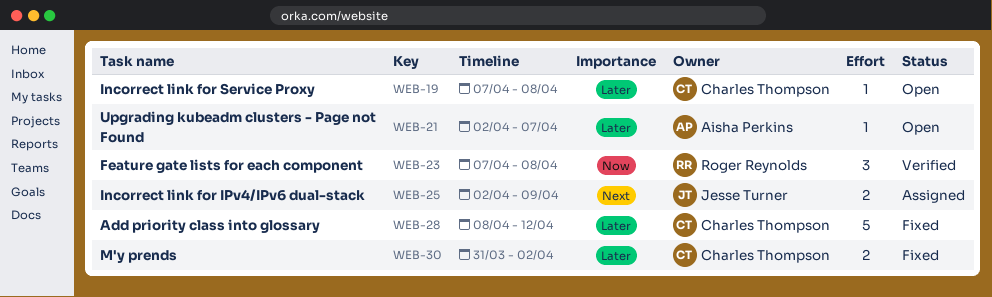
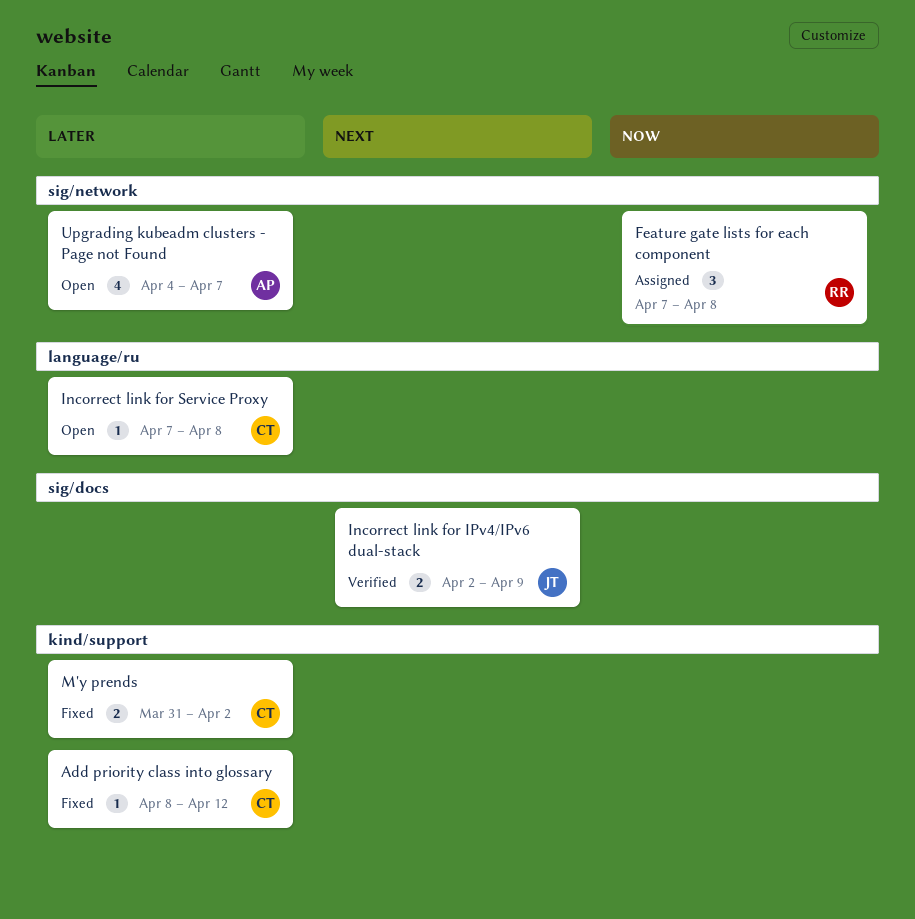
Add priority class into glossary, estimate: 5 -> 1
Feature gate lists for each component, status: Verified -> Assigned
Incorrect link for IPv4/IPv6 dual-stack, status: Assigned -> Verified
Upgrading kubeadm clusters - Page not Found, estimate: 1 -> 4
Upgrading kubeadm clusters - Page not Found, start: Apr 2 -> Apr 4

